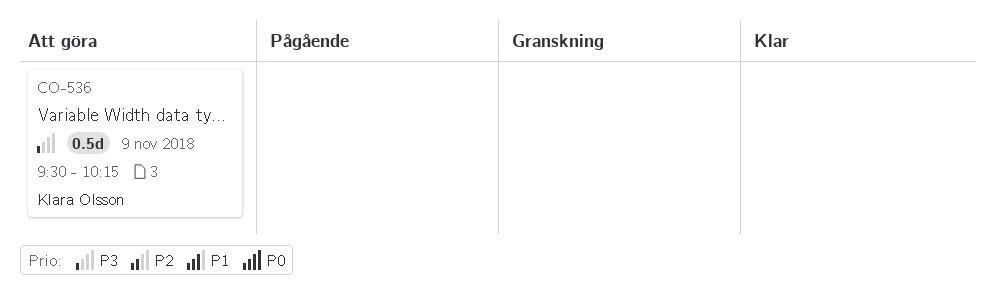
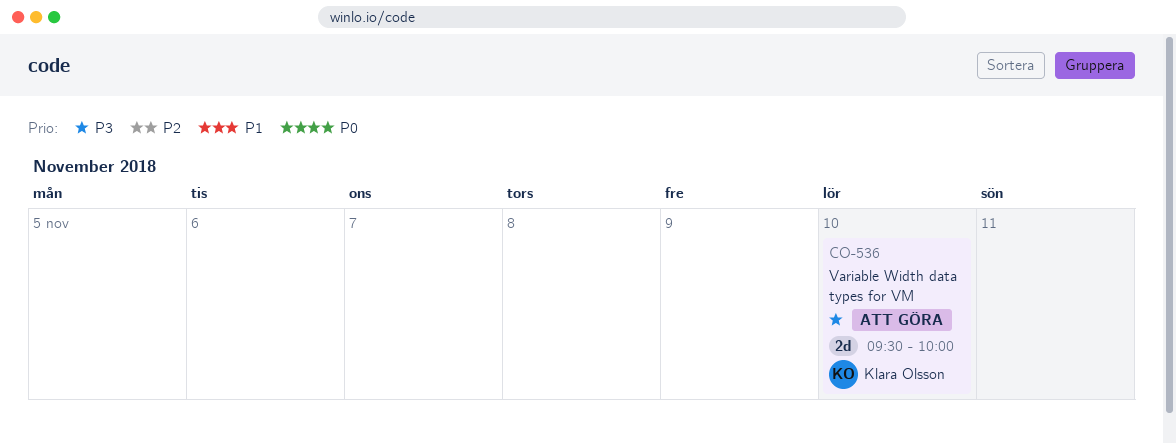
CO-536, estimate: 0.5d -> 2d
CO-536, day: Nov 9 -> Nov 10
CO-536, ends: 10:15 -> 10:00

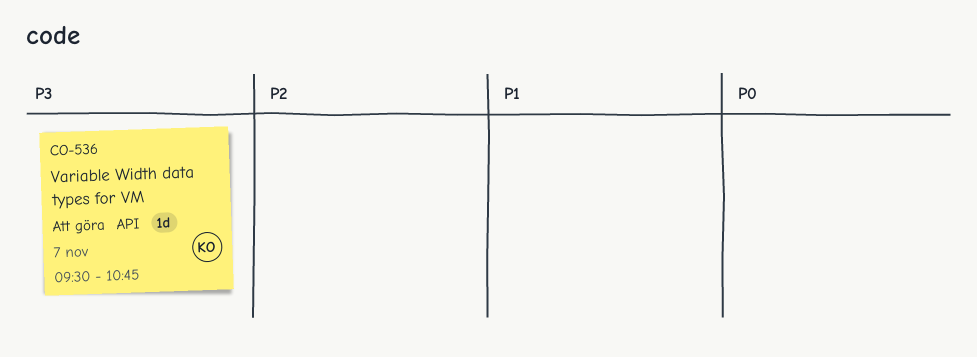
CO-536, estimate: 2d -> 1d
CO-536, day: Nov 10 -> Nov 7
CO-536, ends: 10:00 -> 10:45

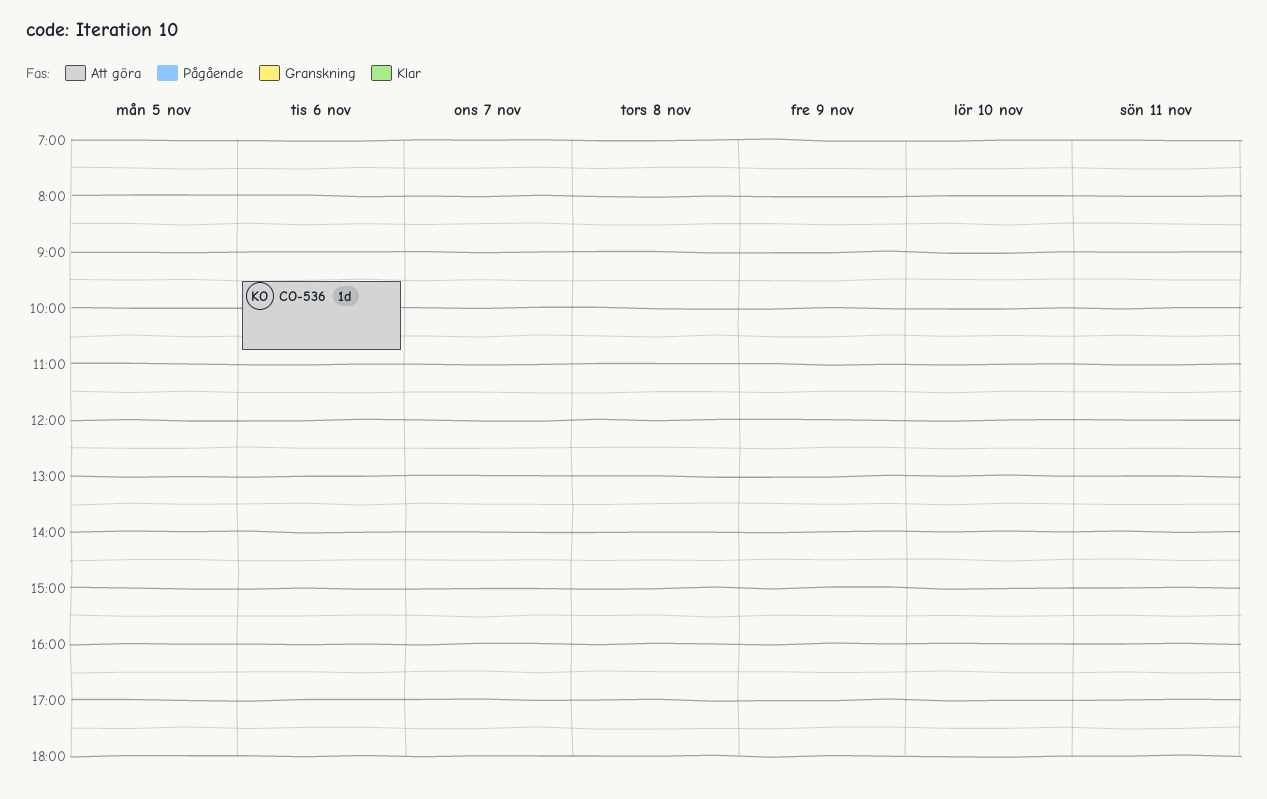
CO-536, day: Nov 7 -> Nov 6

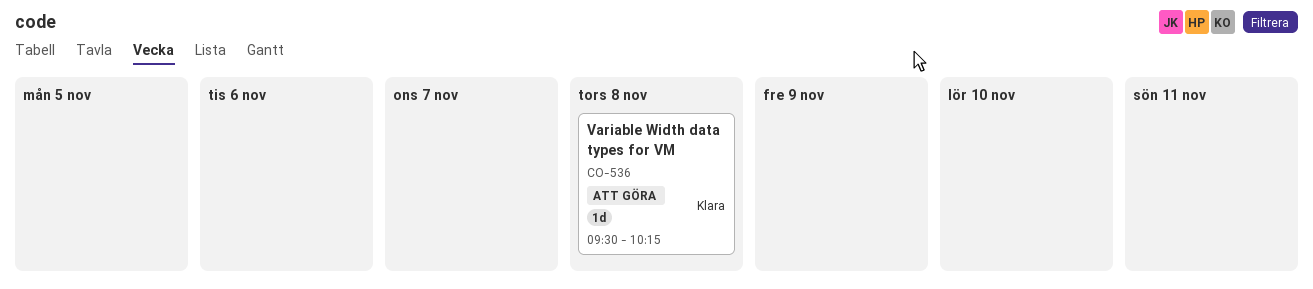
CO-536, day: Nov 6 -> Nov 8
CO-536, ends: 10:45 -> 10:15

